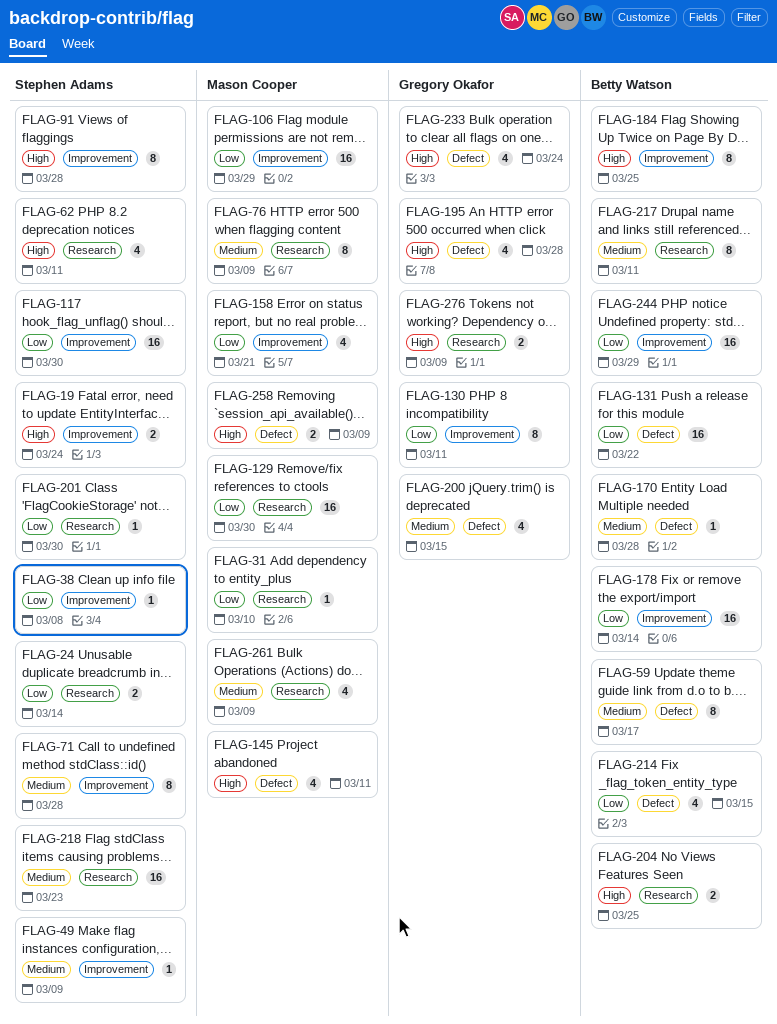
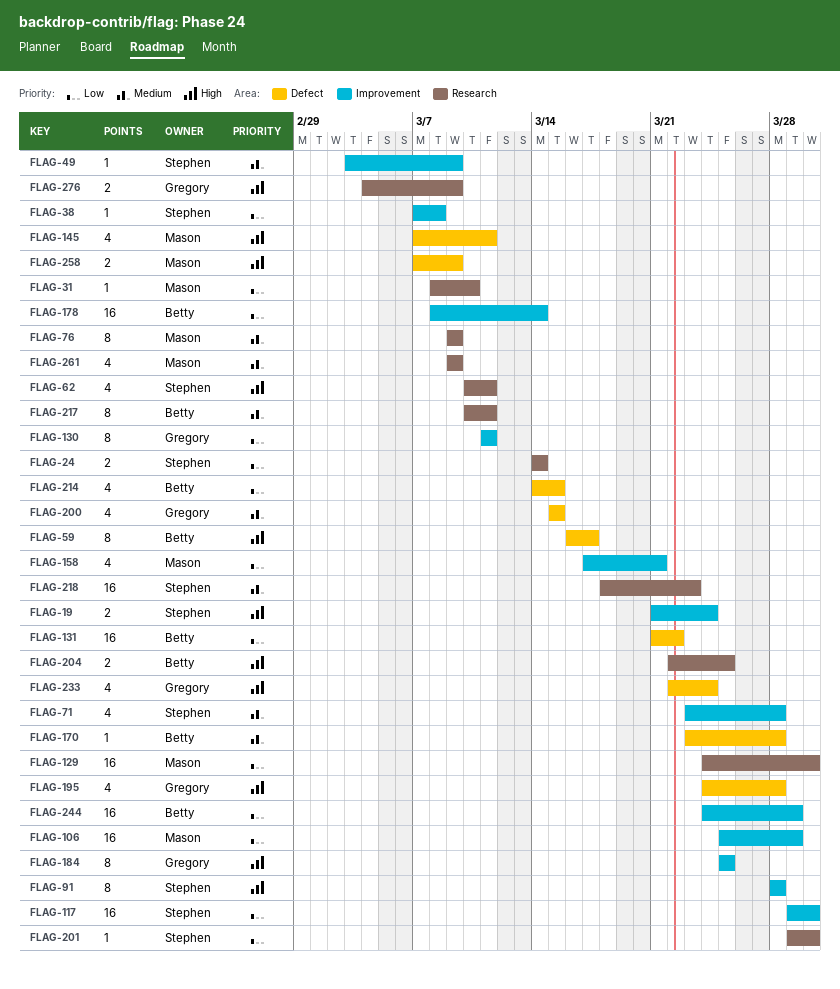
FLAG-59, priority: Medium -> High
FLAG-71, estimate: 8 -> 4
FLAG-184, owner: Betty Watson -> Gregory Okafor

